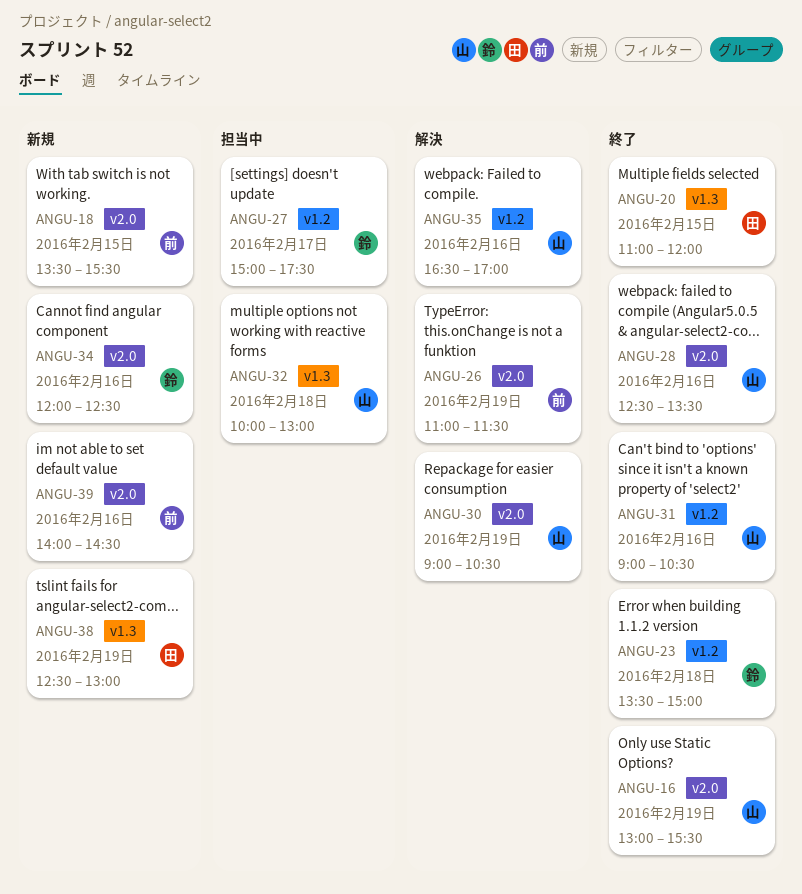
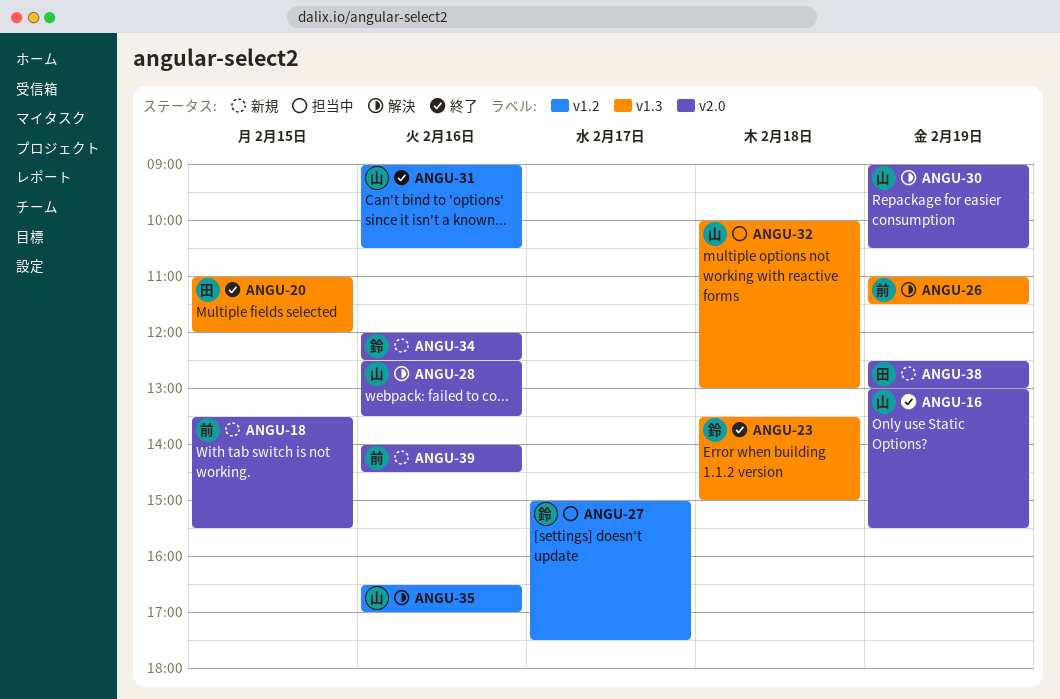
ANGU-23, label: v1.2 -> v1.3
ANGU-26, label: v2.0 -> v1.3
ANGU-28, status: 終了 -> 解決
ANGU-38, label: v1.3 -> v2.0

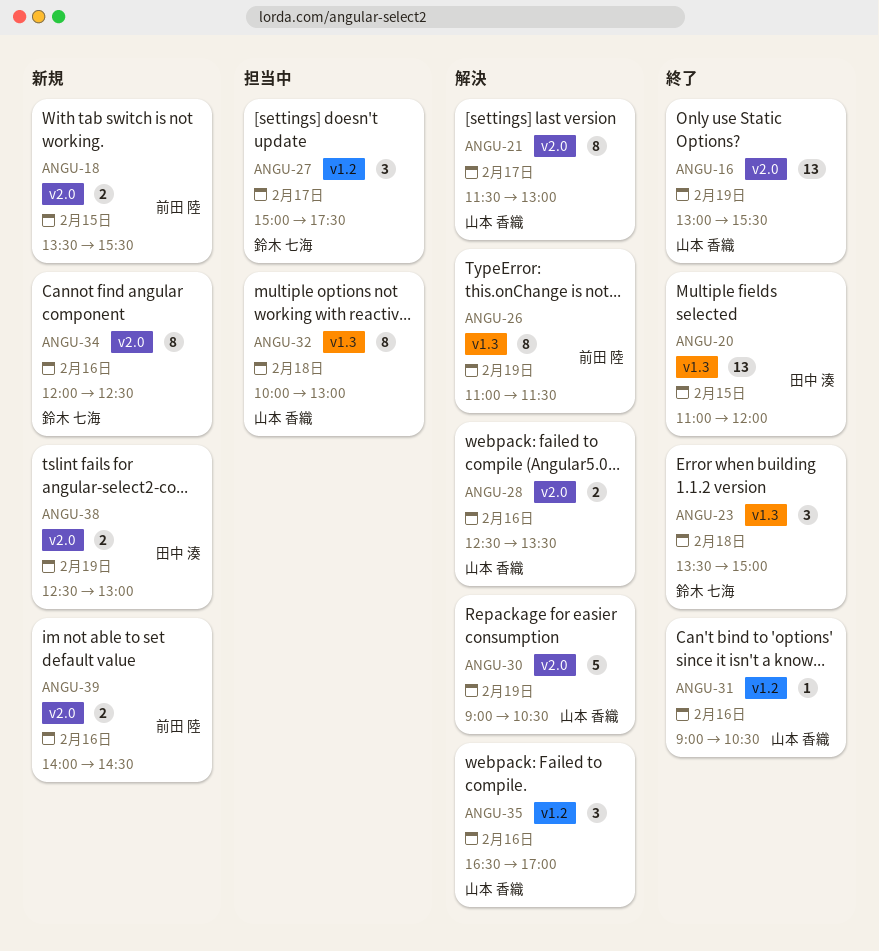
ANGU-21: none -> present

